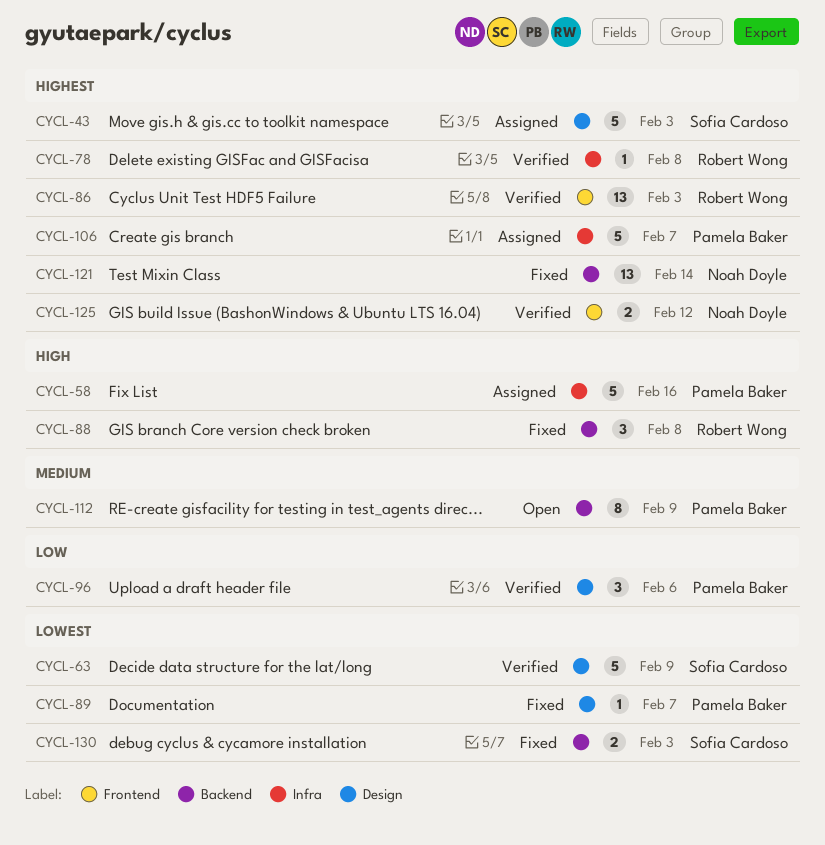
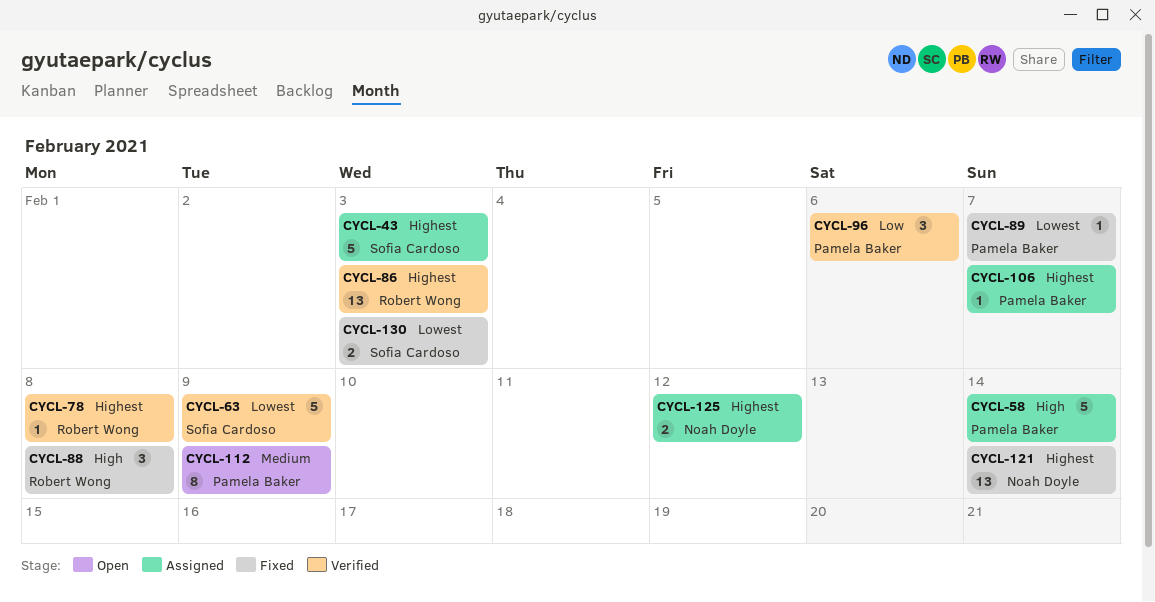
CYCL-58, due: Feb 16 -> Feb 14
CYCL-106, estimate: 5 -> 1
CYCL-125, status: Verified -> Assigned

